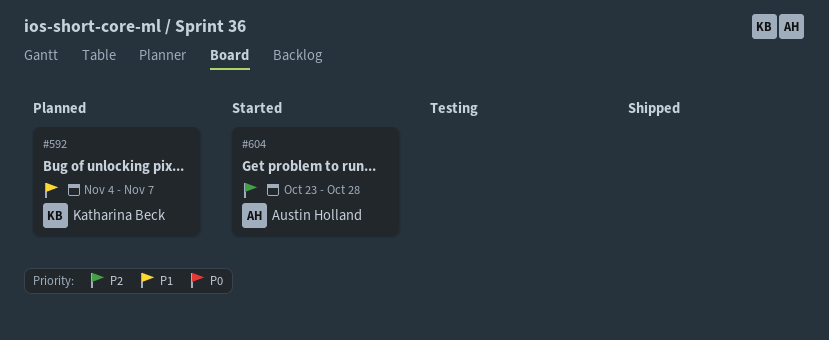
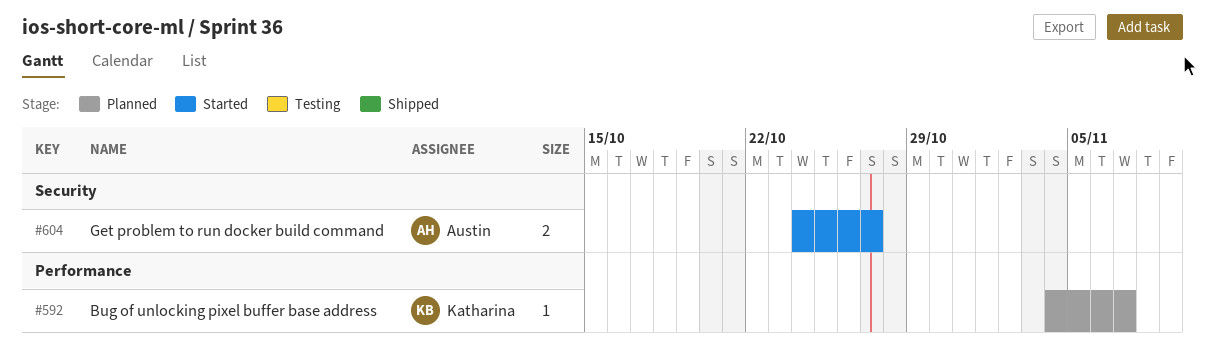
#604, start: Oct 23 -> Oct 24
#604, due: Oct 28 -> Oct 27

